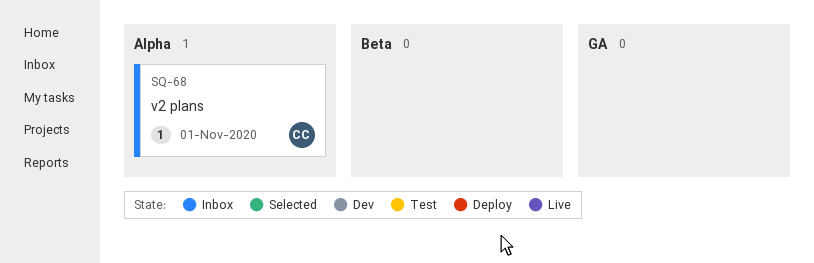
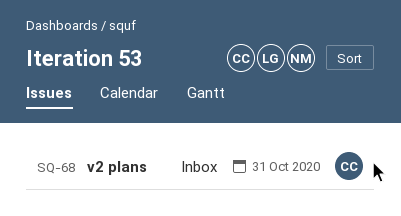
SQ-68, due: Nov 1 -> Oct 31

